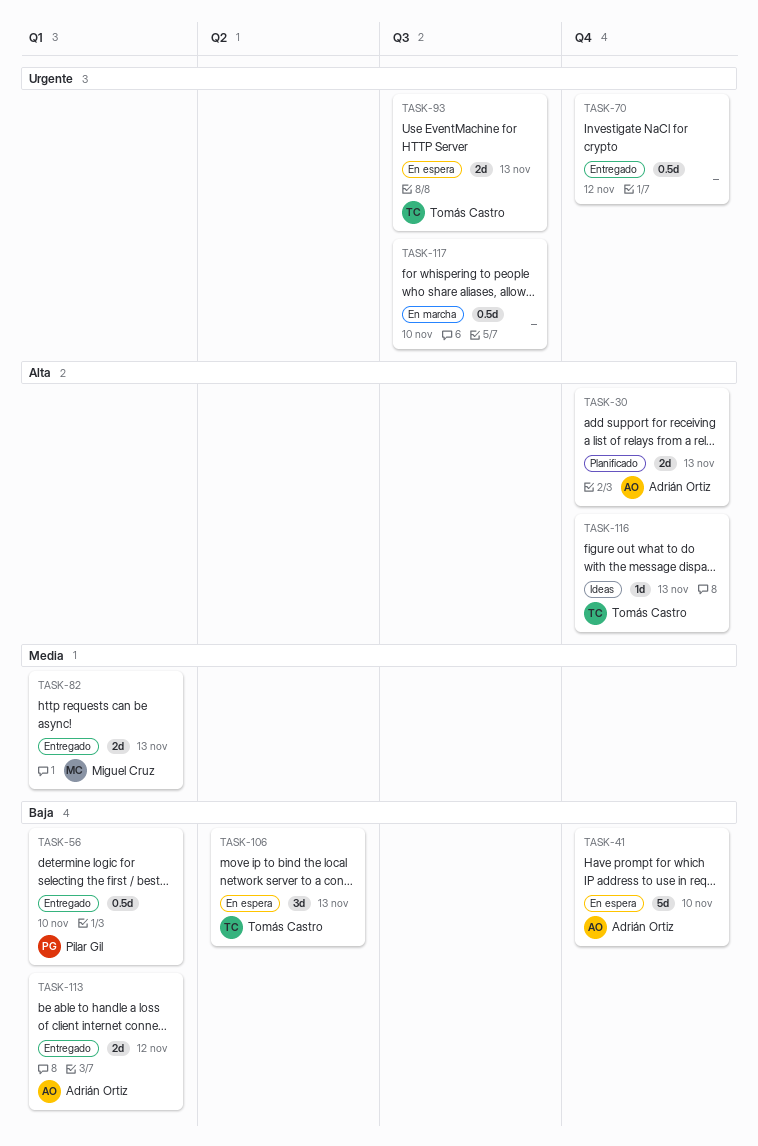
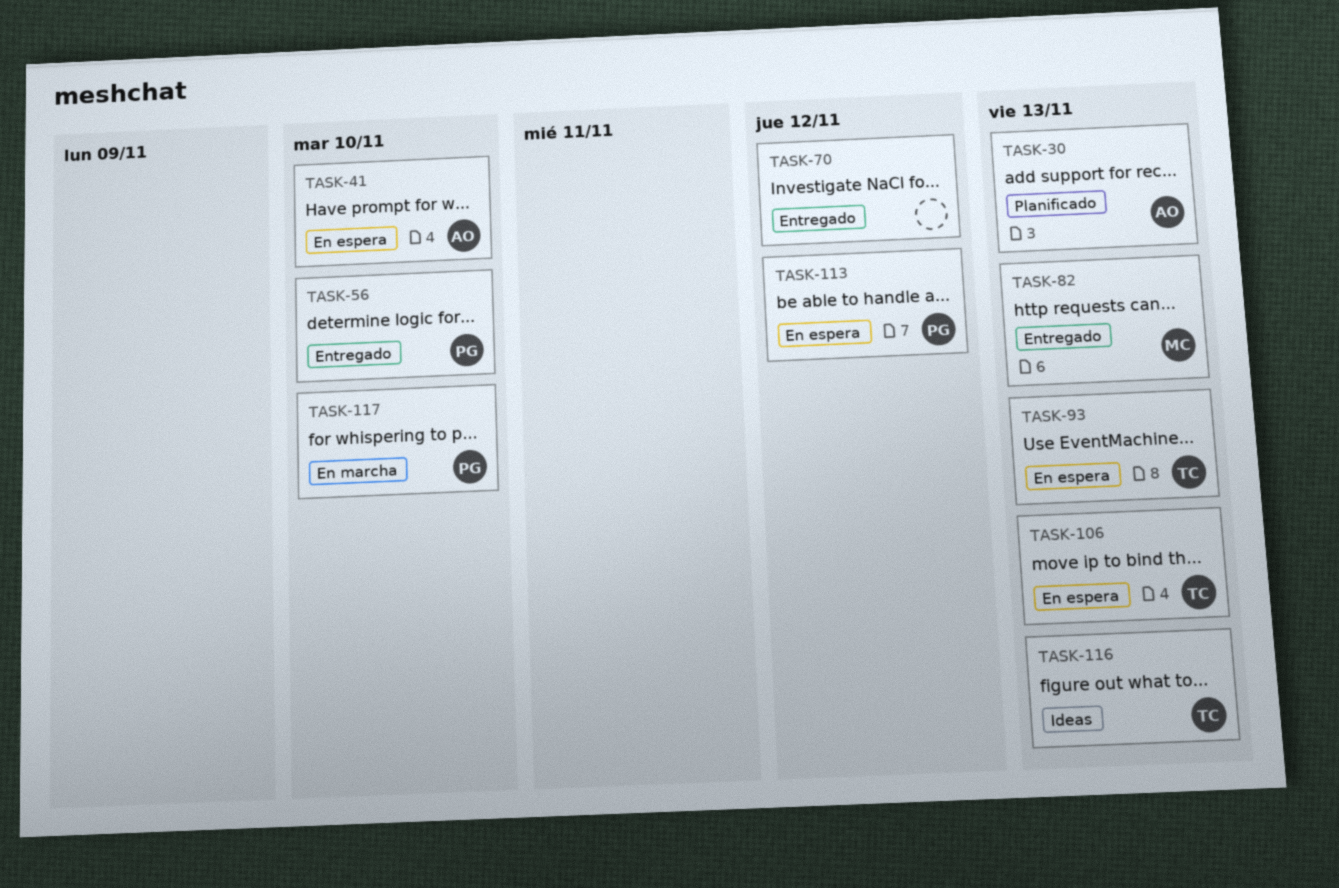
TASK-113, status: Entregado -> En espera
TASK-113, owner: Adrián Ortiz -> Pilar Gil
TASK-117, owner: none -> Pilar Gil

